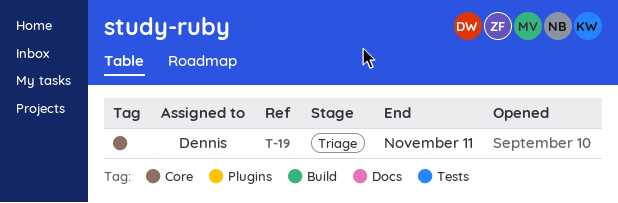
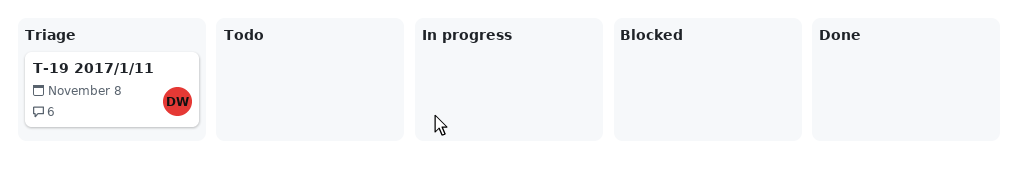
T-19, due: Nov 11 -> Nov 8

